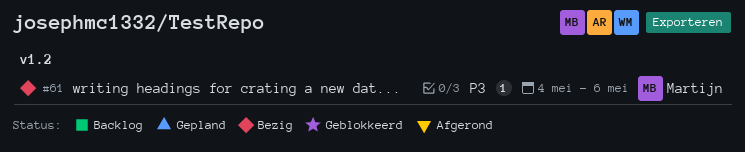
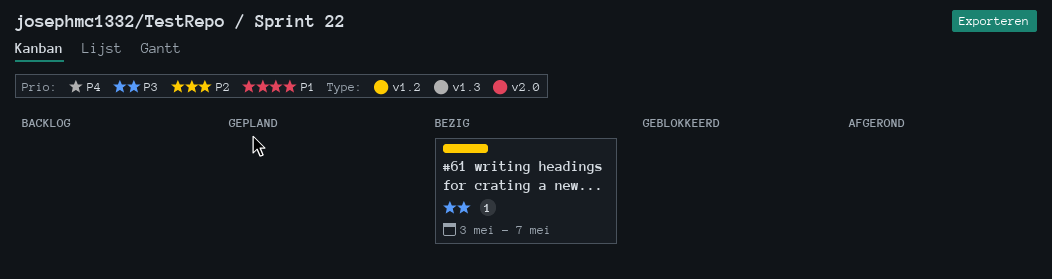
#61, start: May 4 -> May 3
#61, due: May 6 -> May 7

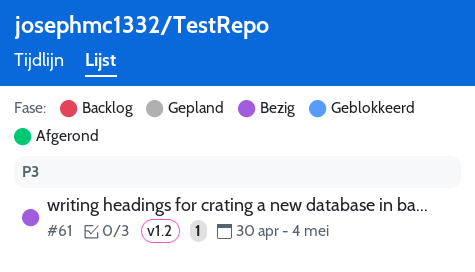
#61, start: May 3 -> Apr 30
#61, due: May 7 -> May 4

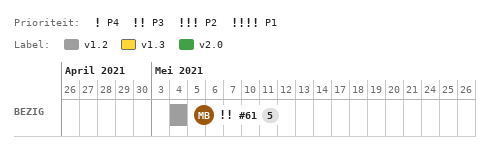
#61, estimate: 1 -> 5
#61, start: Apr 30 -> May 4

